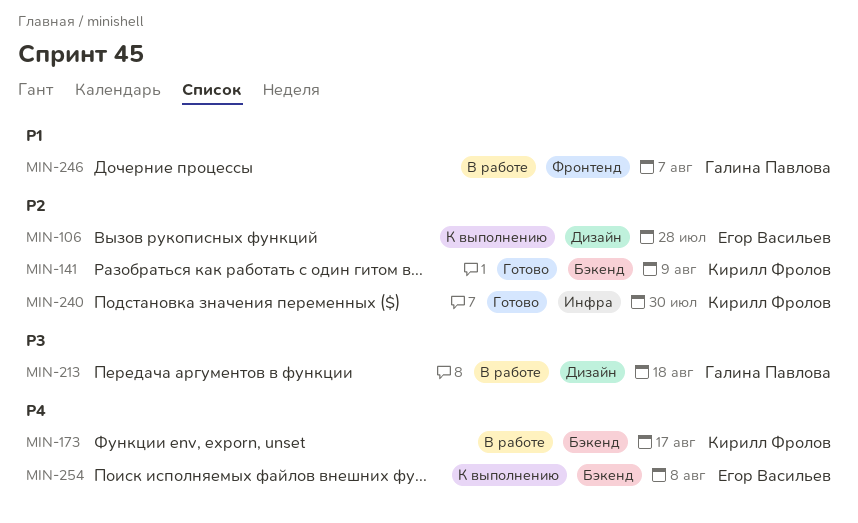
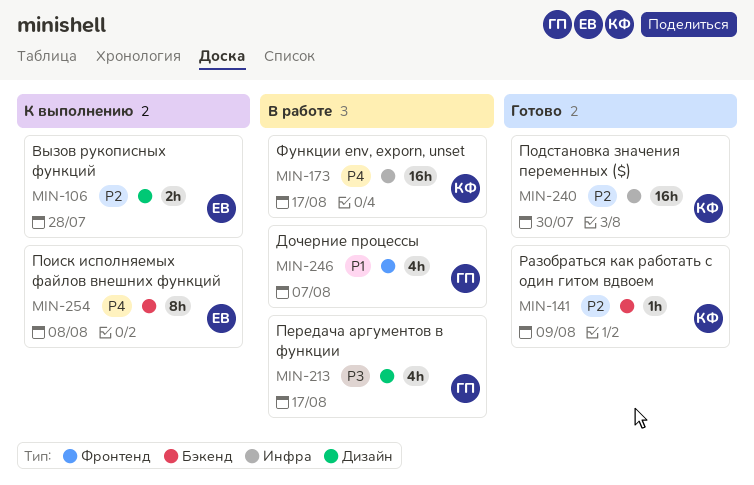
MIN-173, label: Бэкенд -> Инфра
MIN-213, due: Aug 18 -> Aug 17

